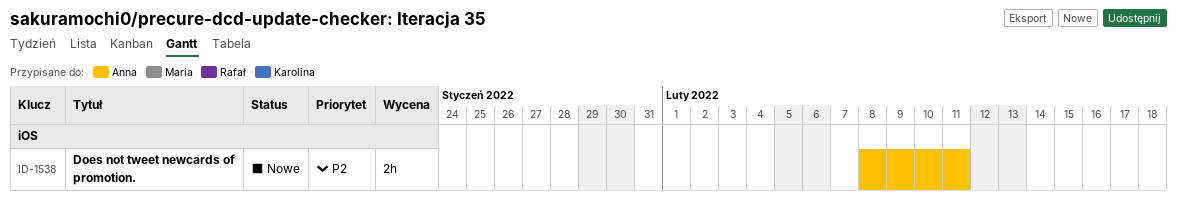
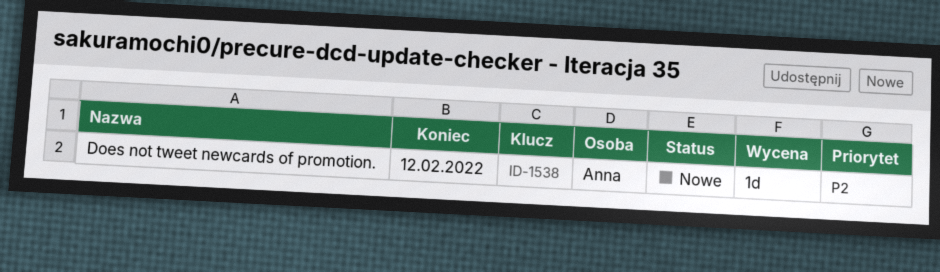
ID-1538, estimate: 2h -> 1d
ID-1538, due: Feb 11 -> Feb 12

